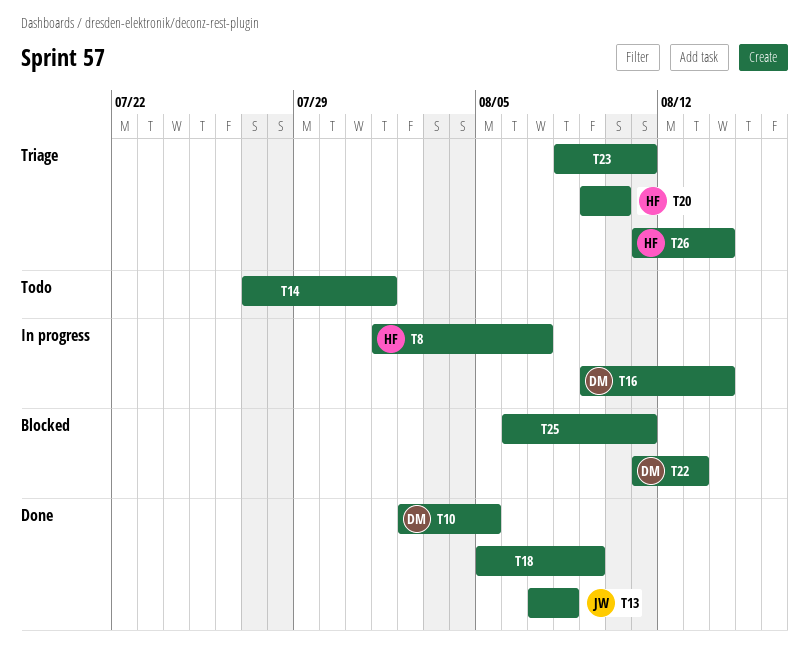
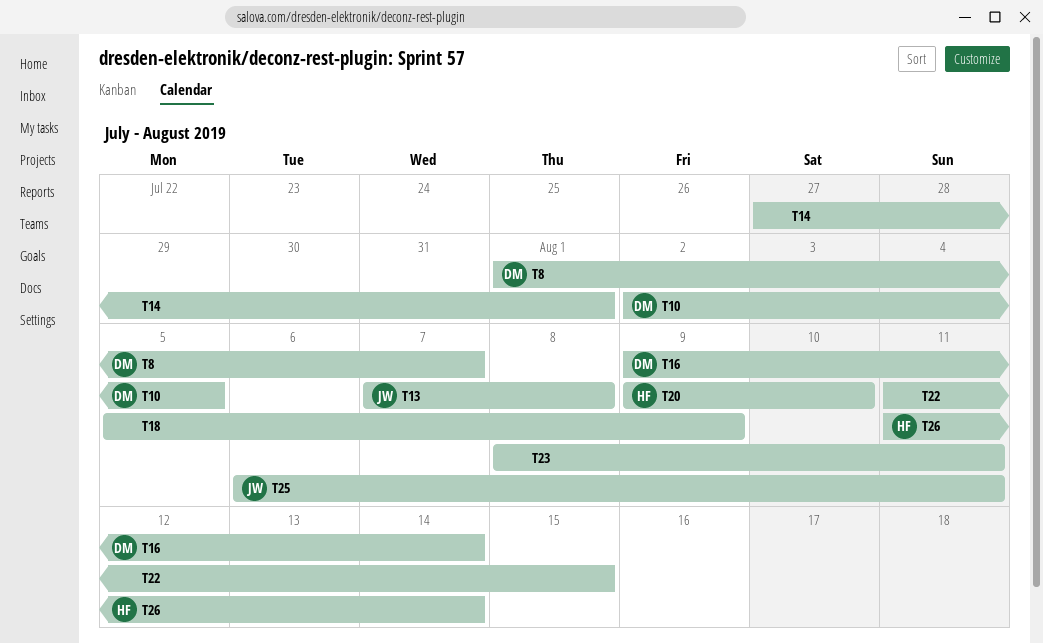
T8, owner: HF -> DM
T22, owner: DM -> none
T22, due: Aug 13 -> Aug 15
T25, owner: none -> JW

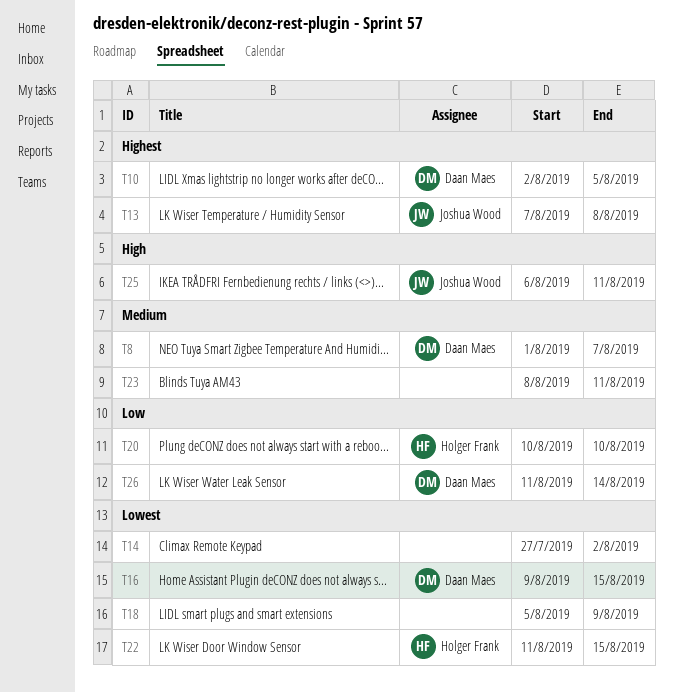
T14, due: Aug 1 -> Aug 2
T16, due: Aug 14 -> Aug 15
T20, start: Aug 9 -> Aug 10
T22, owner: none -> Holger Frank
T26, owner: Holger Frank -> Daan Maes

